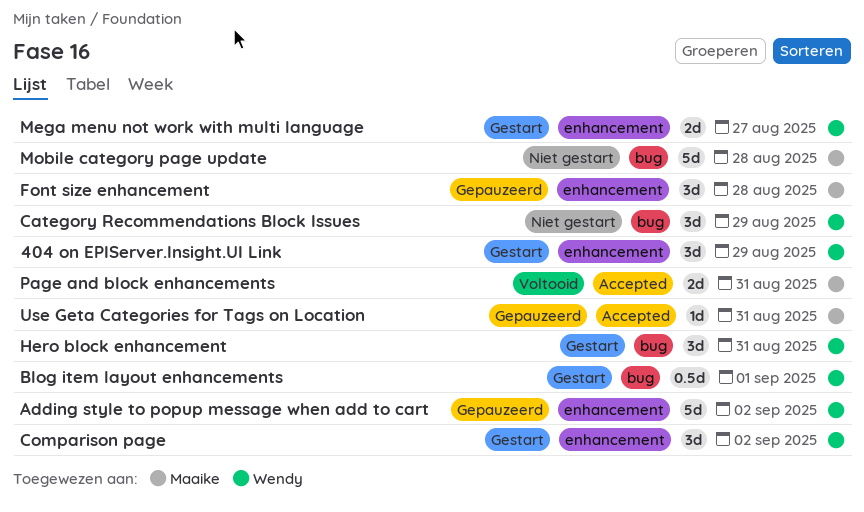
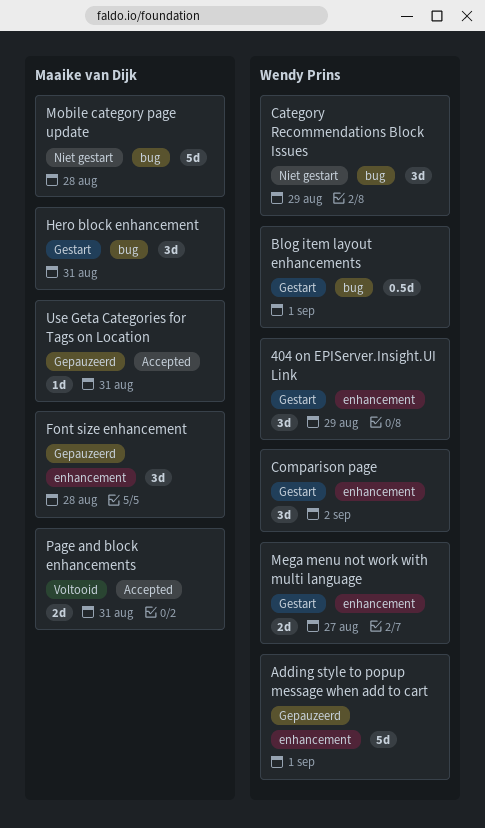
Adding style to popup message when add to cart, due: Sep 2 -> Sep 1
Hero block enhancement, owner: Wendy Prins -> Maaike van Dijk

